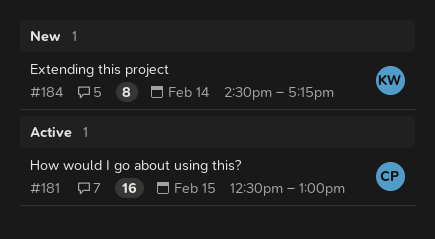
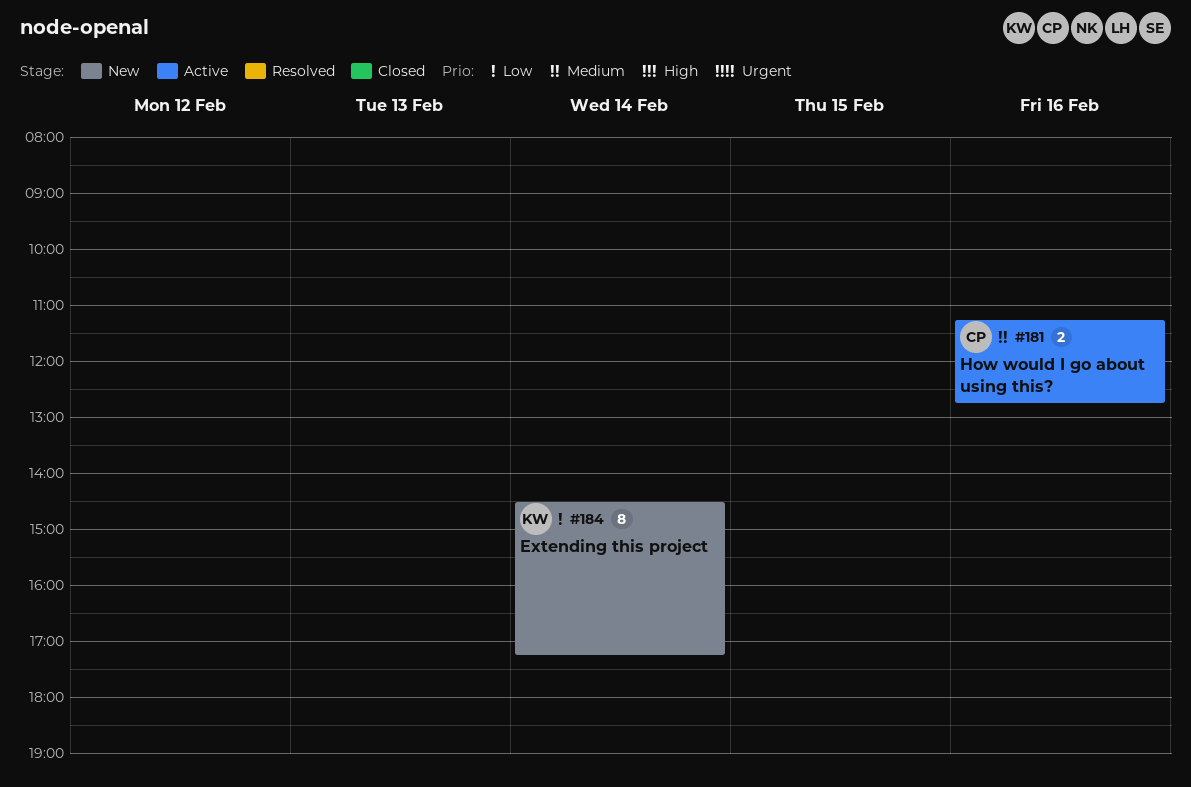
#181, estimate: 16 -> 2
#181, day: Feb 15 -> Feb 16
#181, begins: 12:30 -> 11:15
#181, ends: 13:00 -> 12:45

